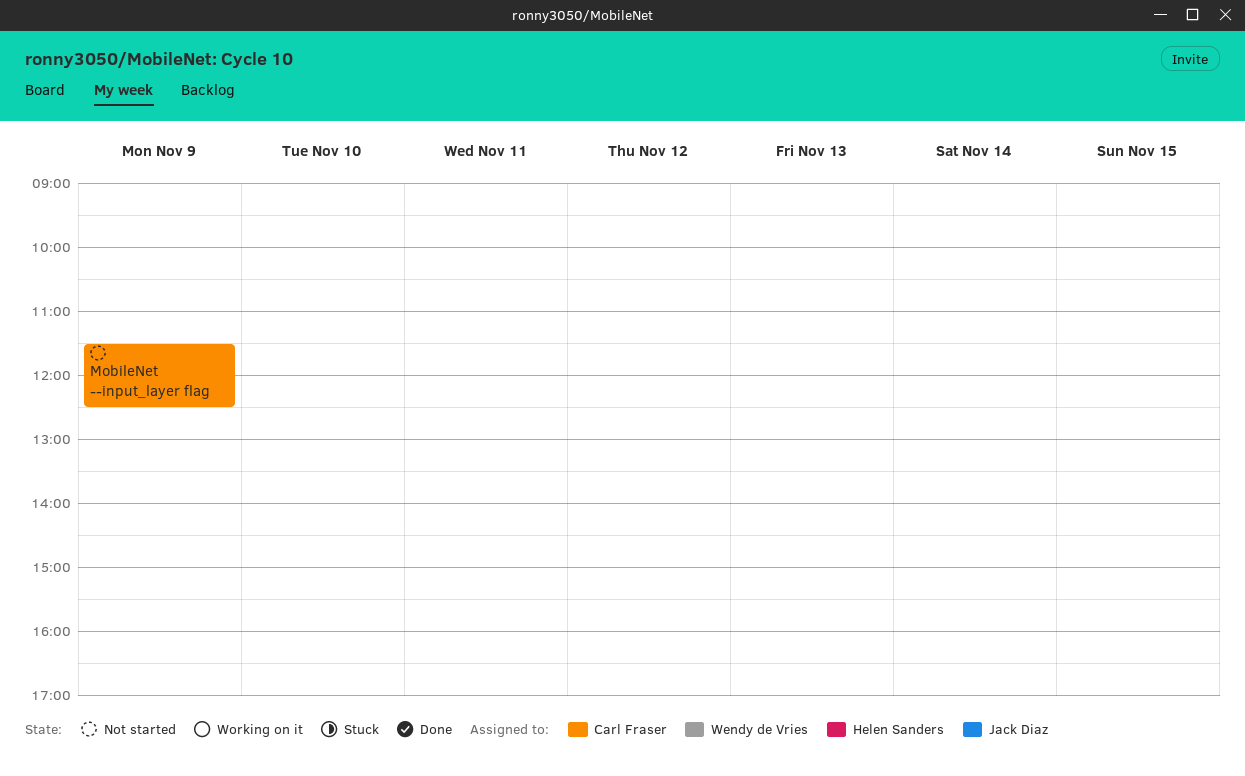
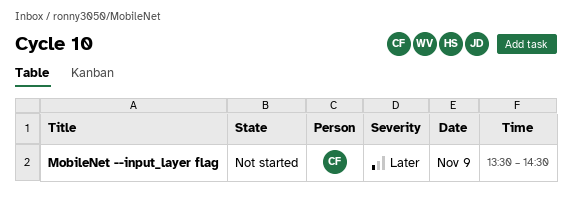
MobileNet --input_layer flag, begins: 11:30 -> 13:30
MobileNet --input_layer flag, ends: 12:30 -> 14:30

